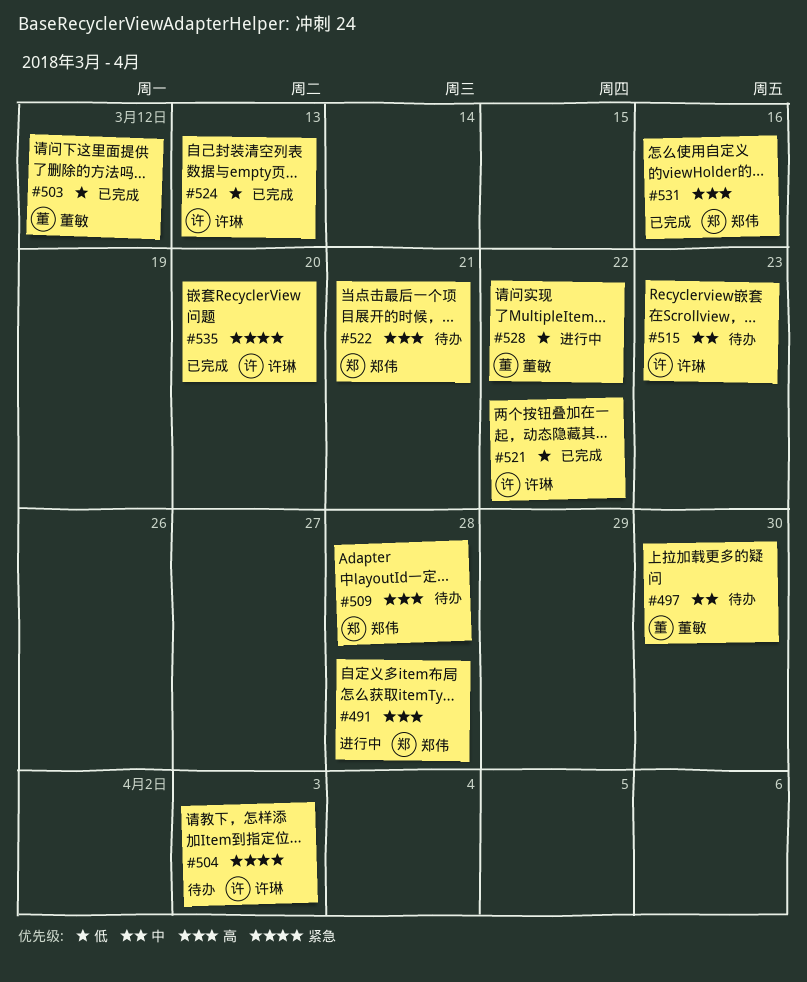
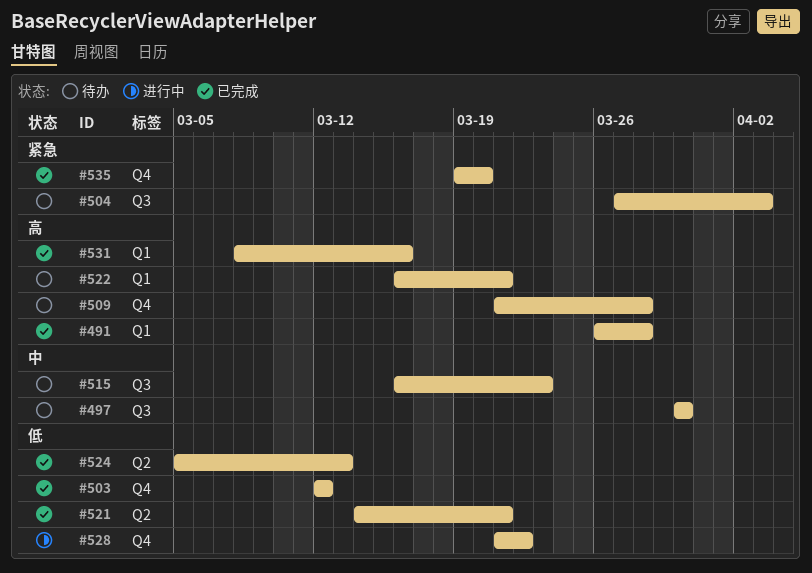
#491, status: 进行中 -> 已完成
#521, due: Mar 22 -> Mar 21

